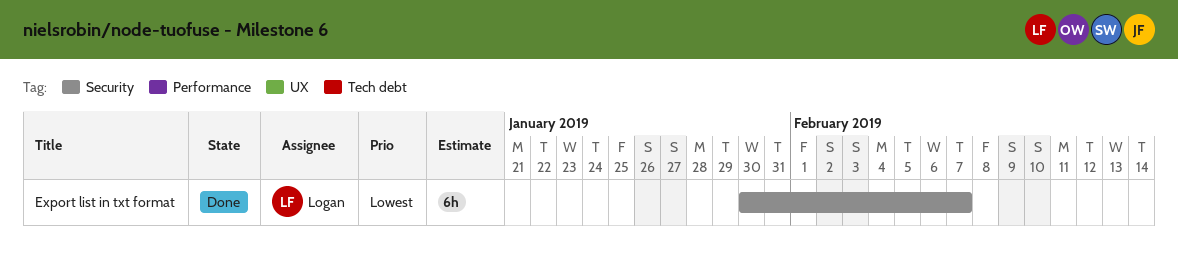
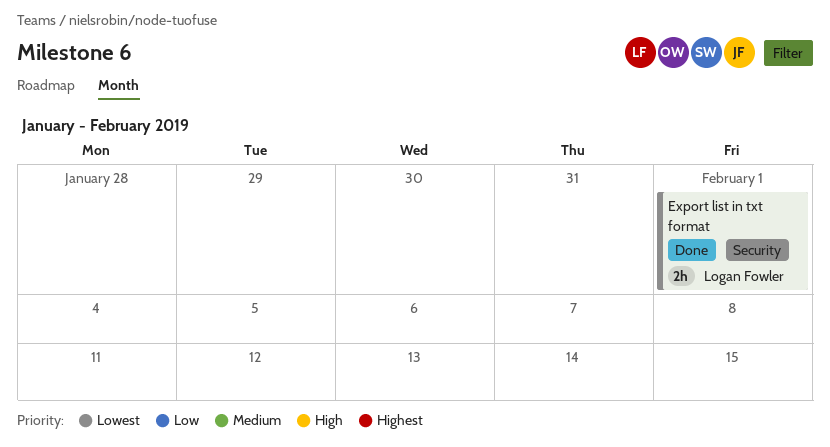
Export list in txt format, estimate: 6h -> 2h
Export list in txt format, due: Feb 7 -> Feb 1

